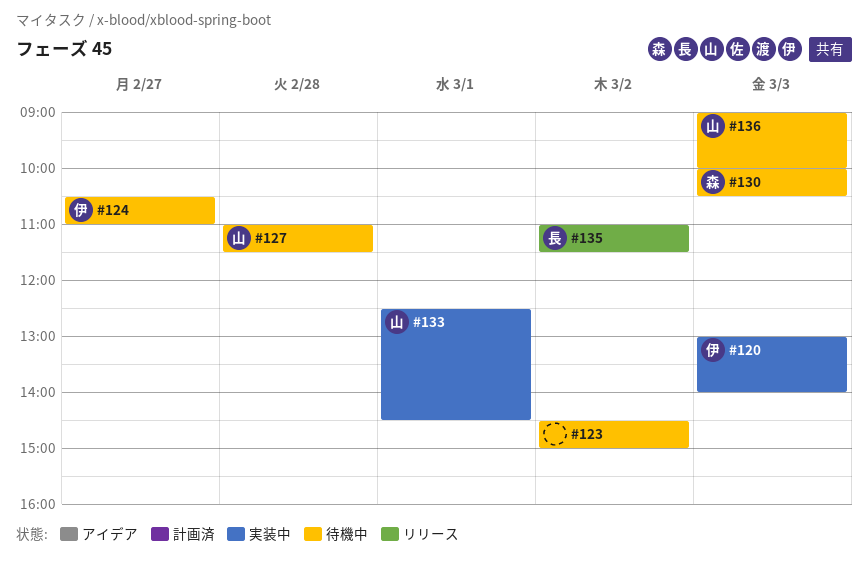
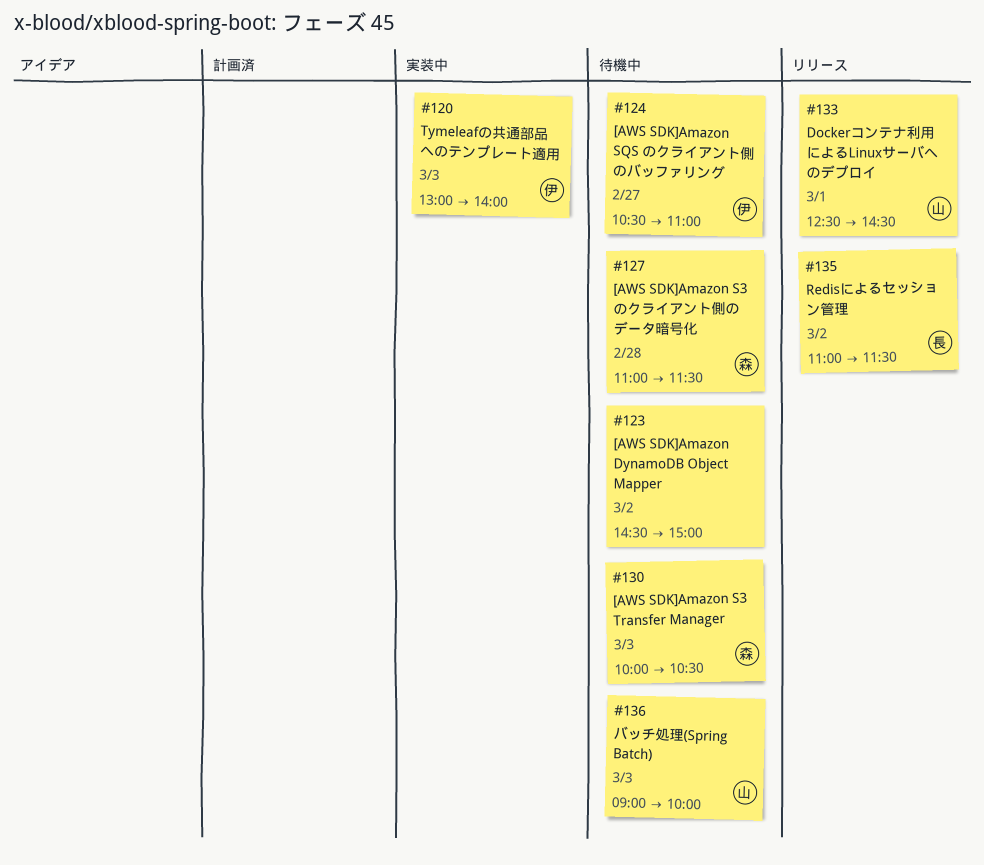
#127, owner: 山 -> 森
#133, status: 実装中 -> リリース

